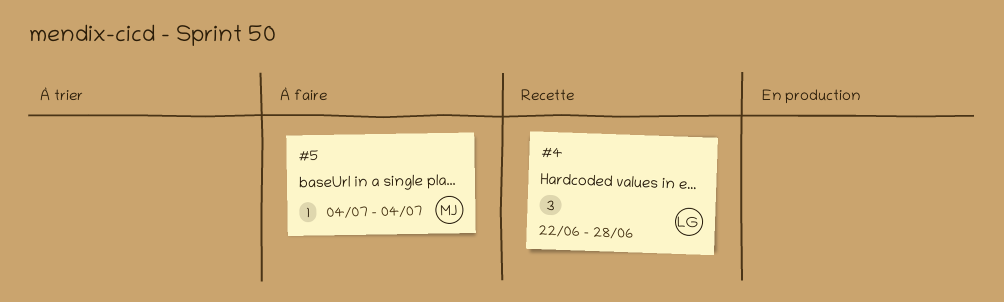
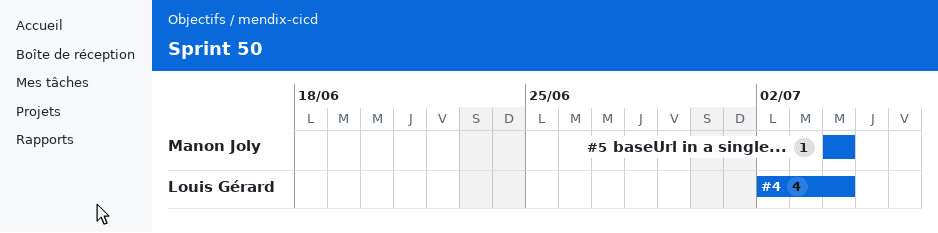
#4, estimate: 3 -> 4
#4, start: Jun 22 -> Jul 2
#4, due: Jun 28 -> Jul 4

